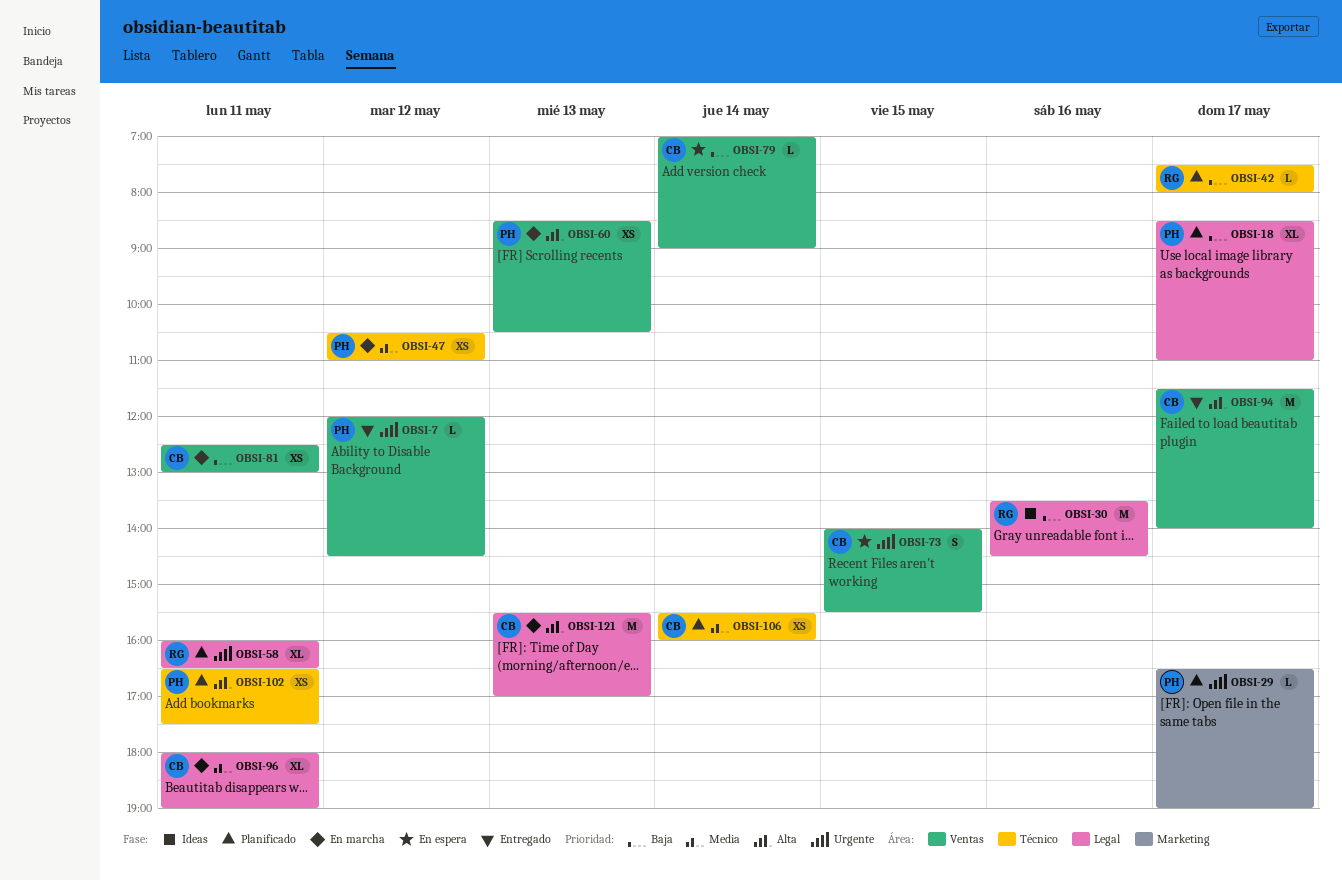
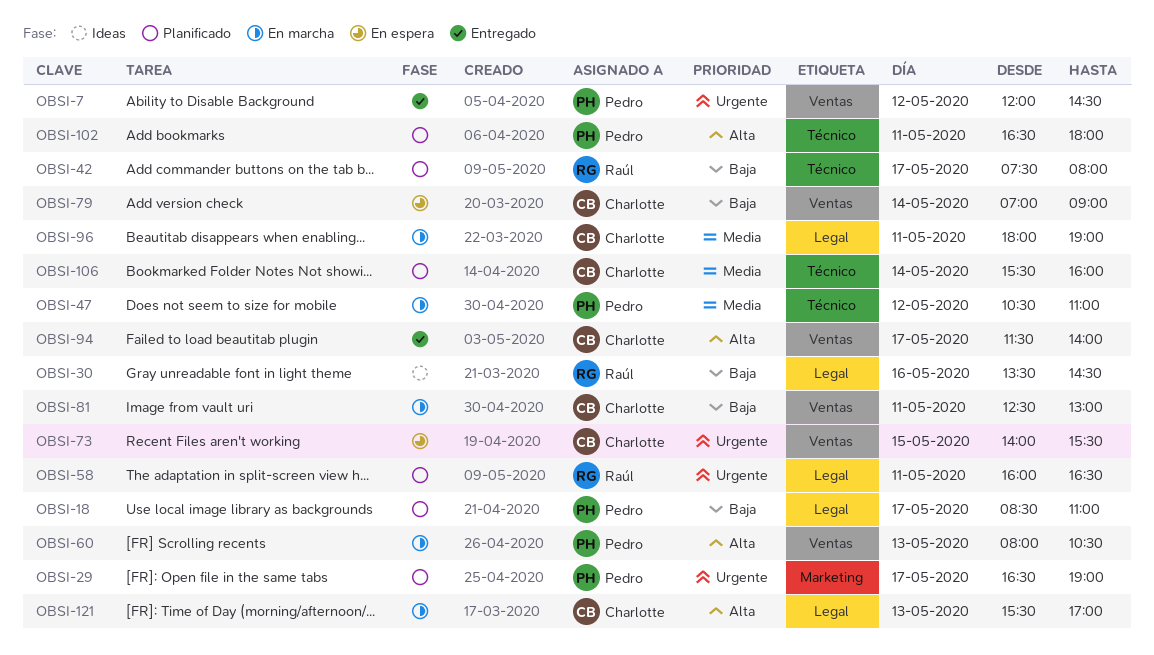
OBSI-60, begins: 08:30 -> 08:00
OBSI-102, ends: 17:30 -> 18:00

